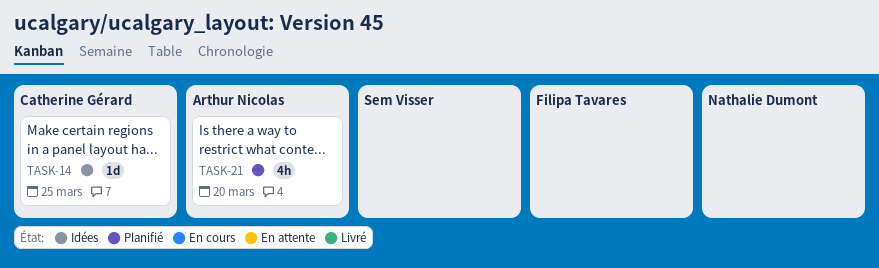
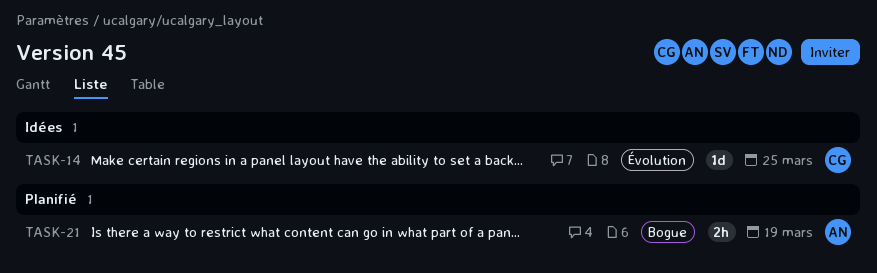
TASK-21, estimate: 4h -> 2h
TASK-21, due: Mar 20 -> Mar 19

